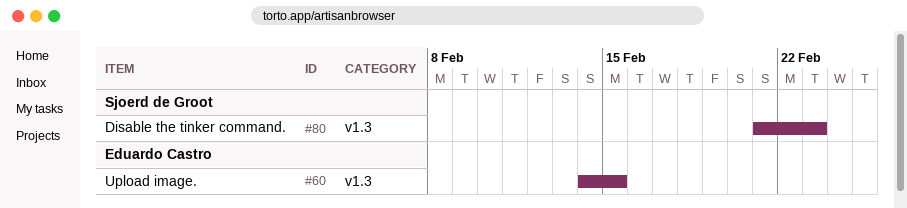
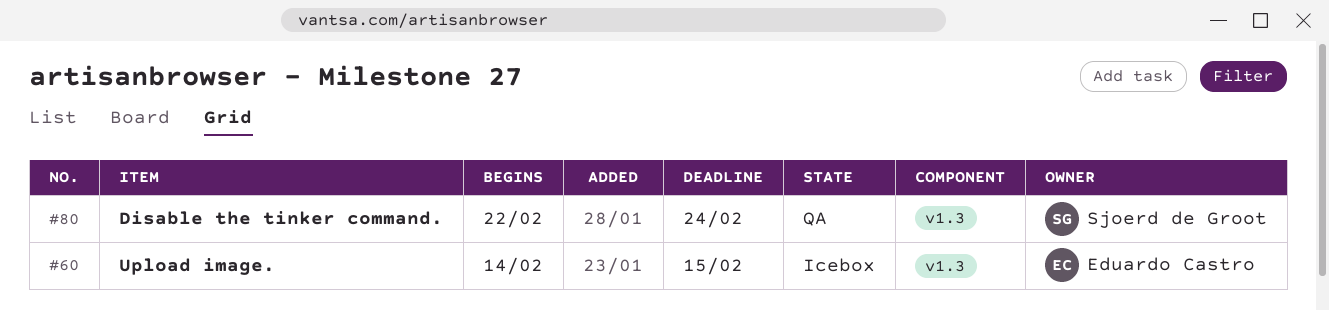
#80, start: Feb 21 -> Feb 22
#80, due: Feb 23 -> Feb 24

